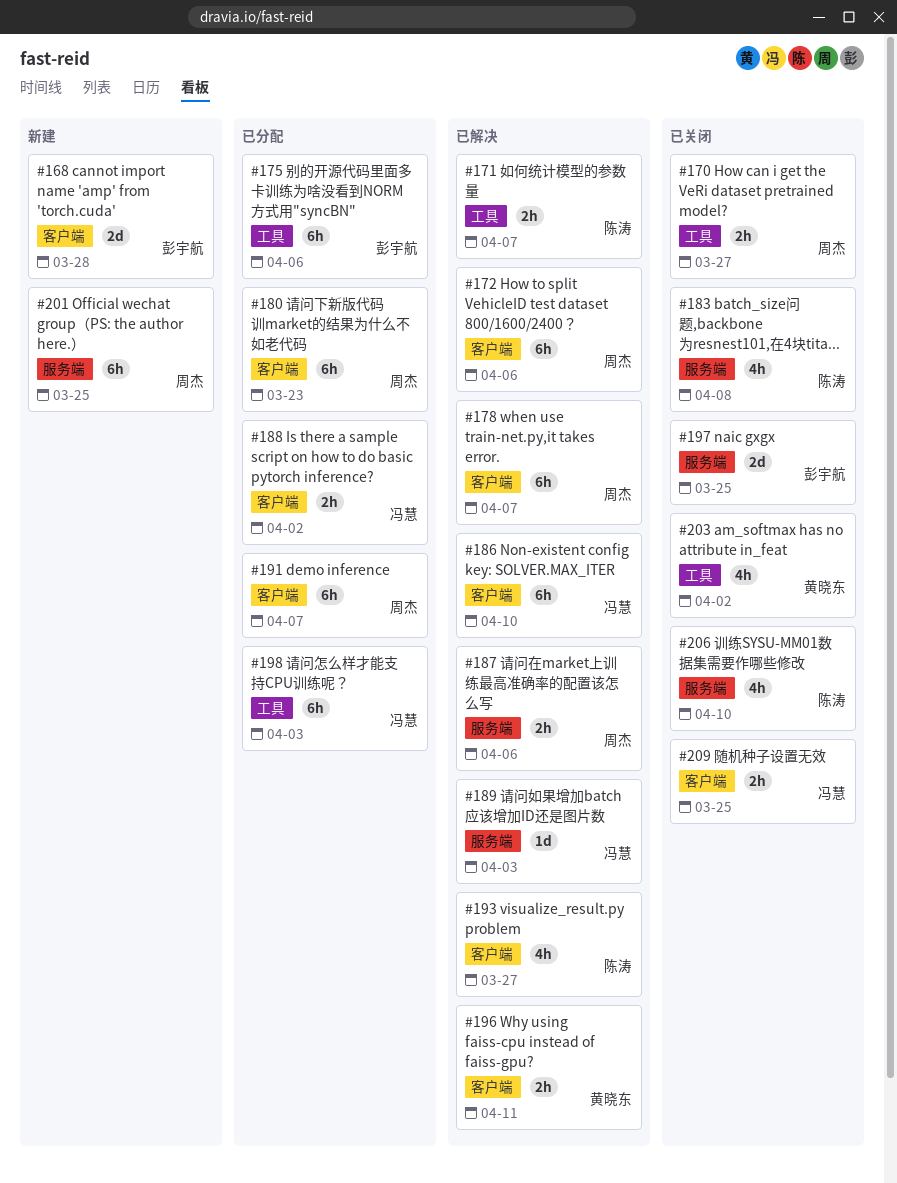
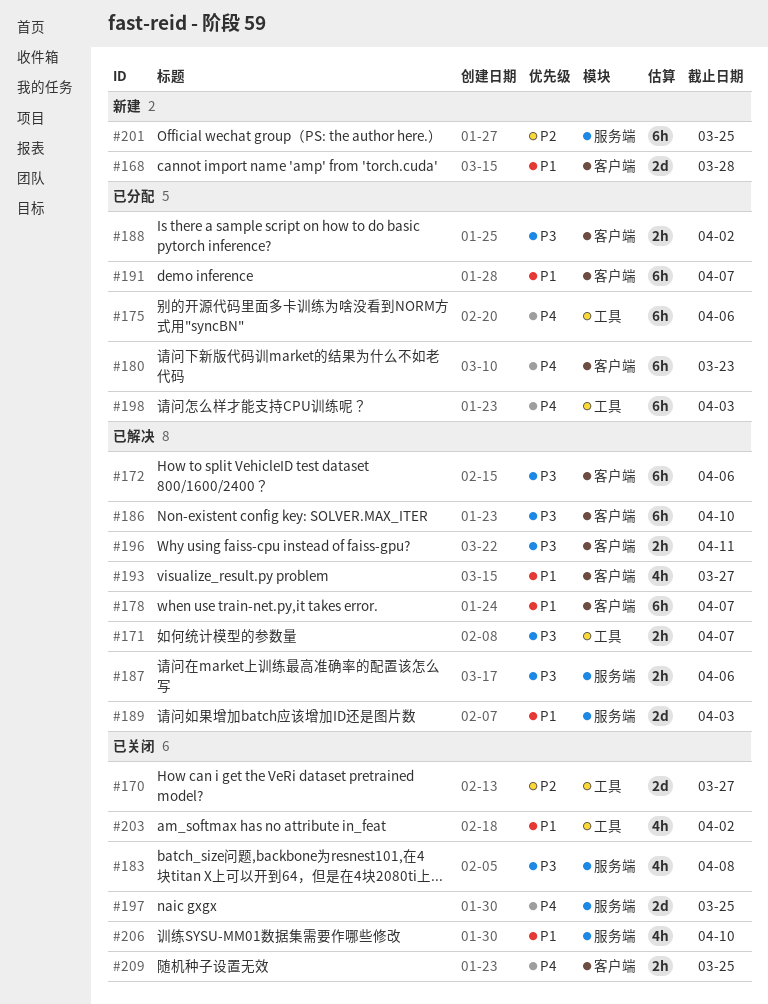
#170, estimate: 2h -> 2d
#189, estimate: 1d -> 2d

